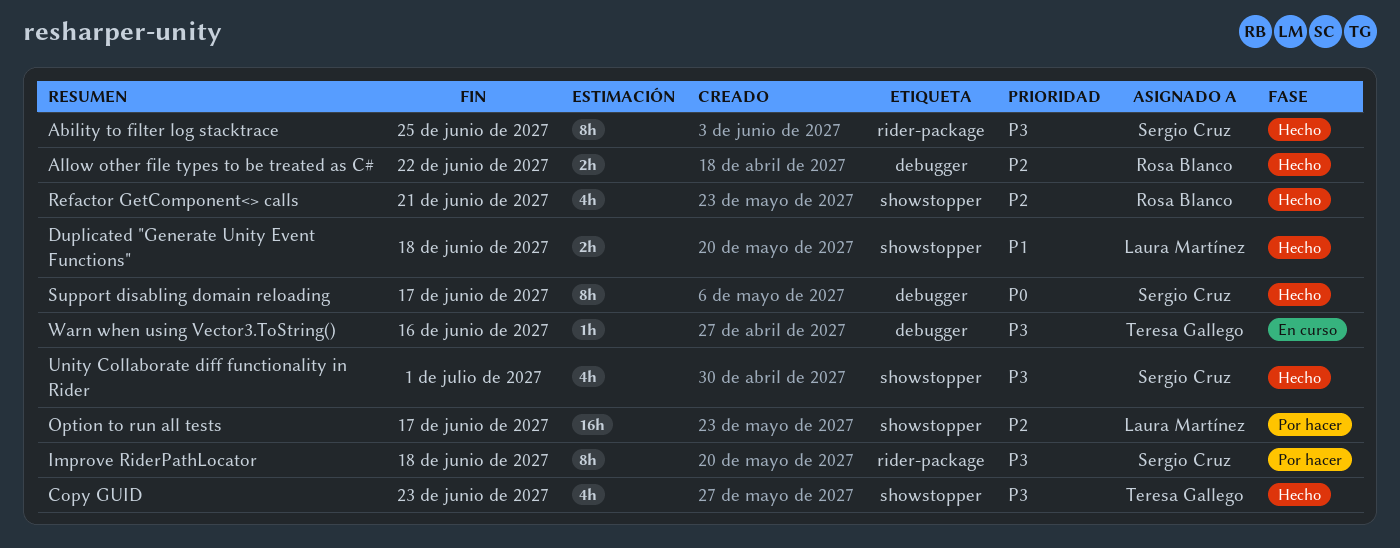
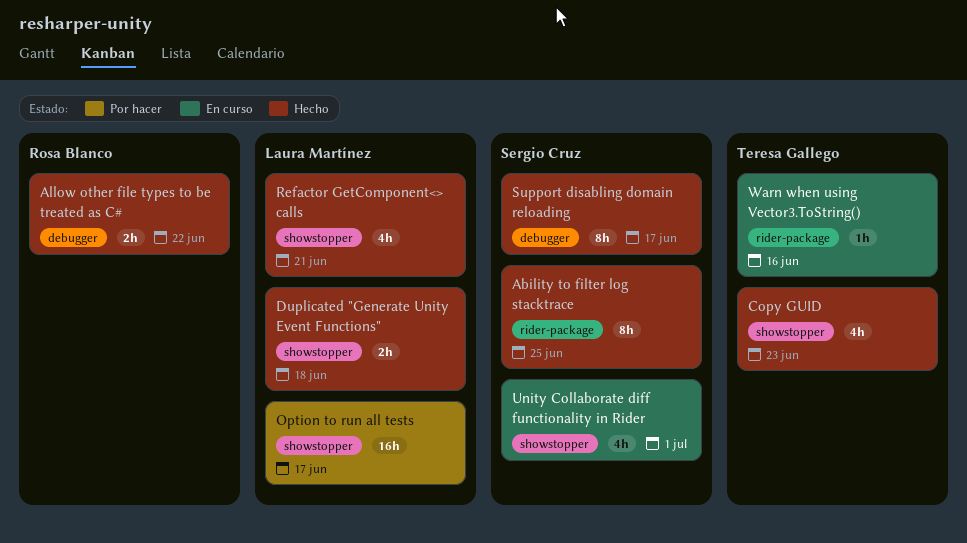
Improve RiderPathLocator: present -> none
Refactor GetComponent<> calls, owner: Rosa Blanco -> Laura Martínez
Unity Collaborate diff functionality in Rider, status: Hecho -> En curso
Warn when using Vector3.ToString(), label: debugger -> rider-package

